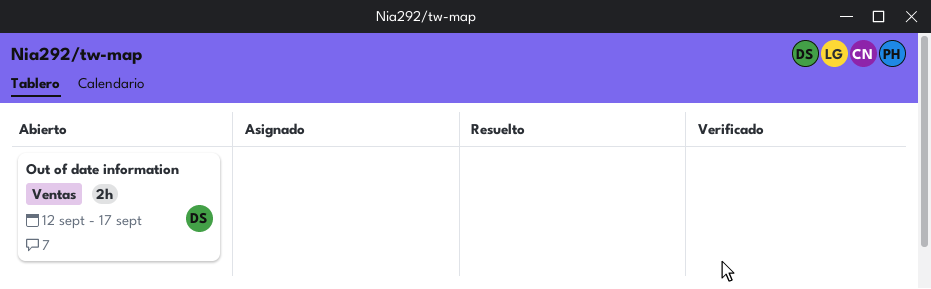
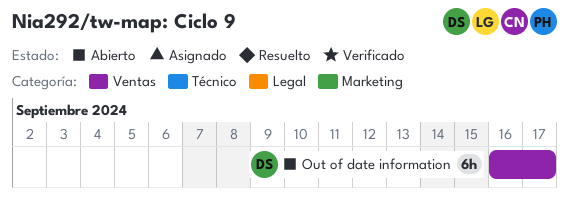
Out of date information, estimate: 2h -> 6h
Out of date information, start: Sep 12 -> Sep 16

